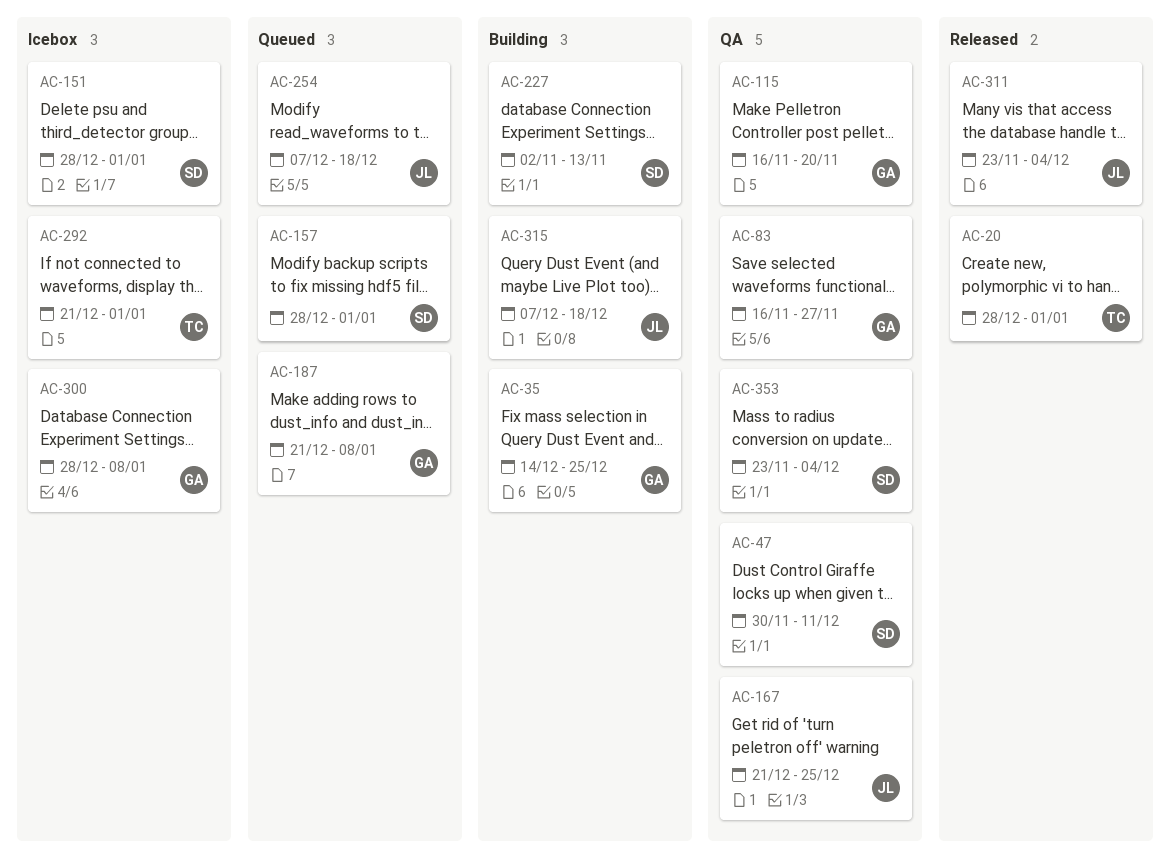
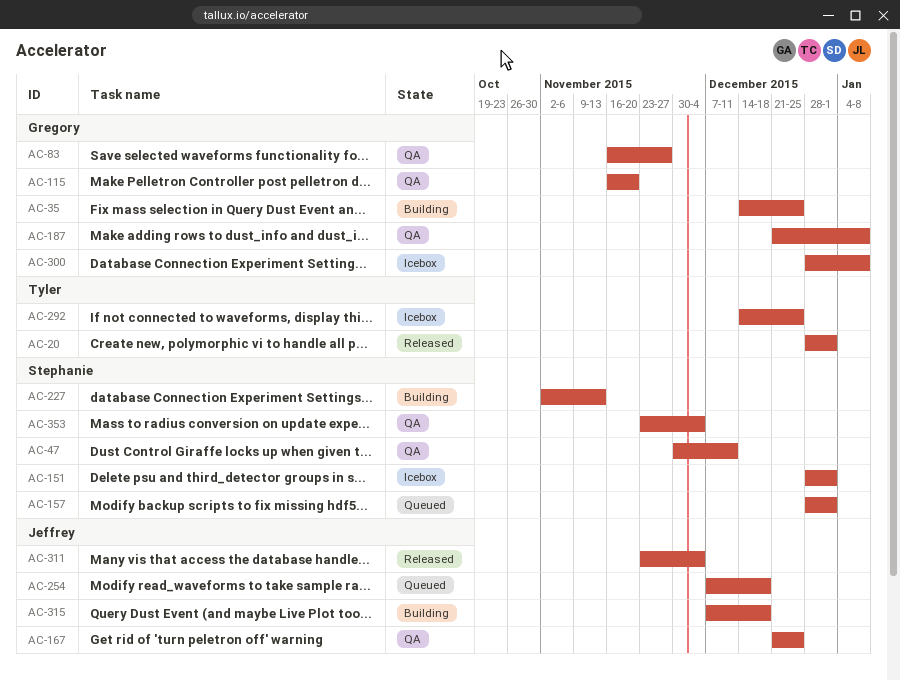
AC-187, status: Queued -> QA
AC-292, start: Dec 21 -> Dec 14
AC-292, due: Jan 1 -> Dec 25

